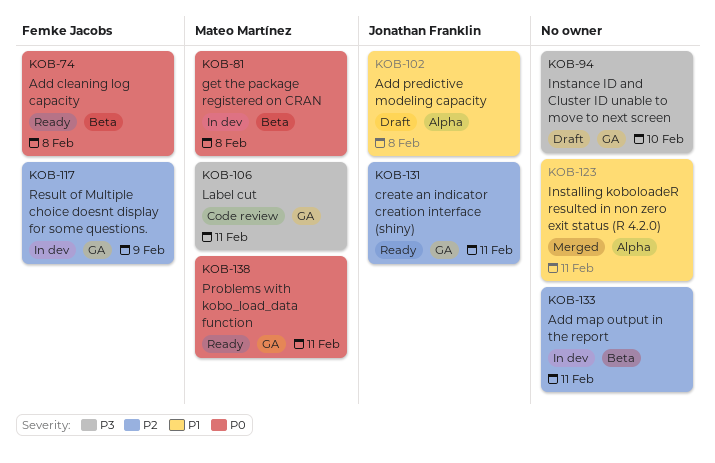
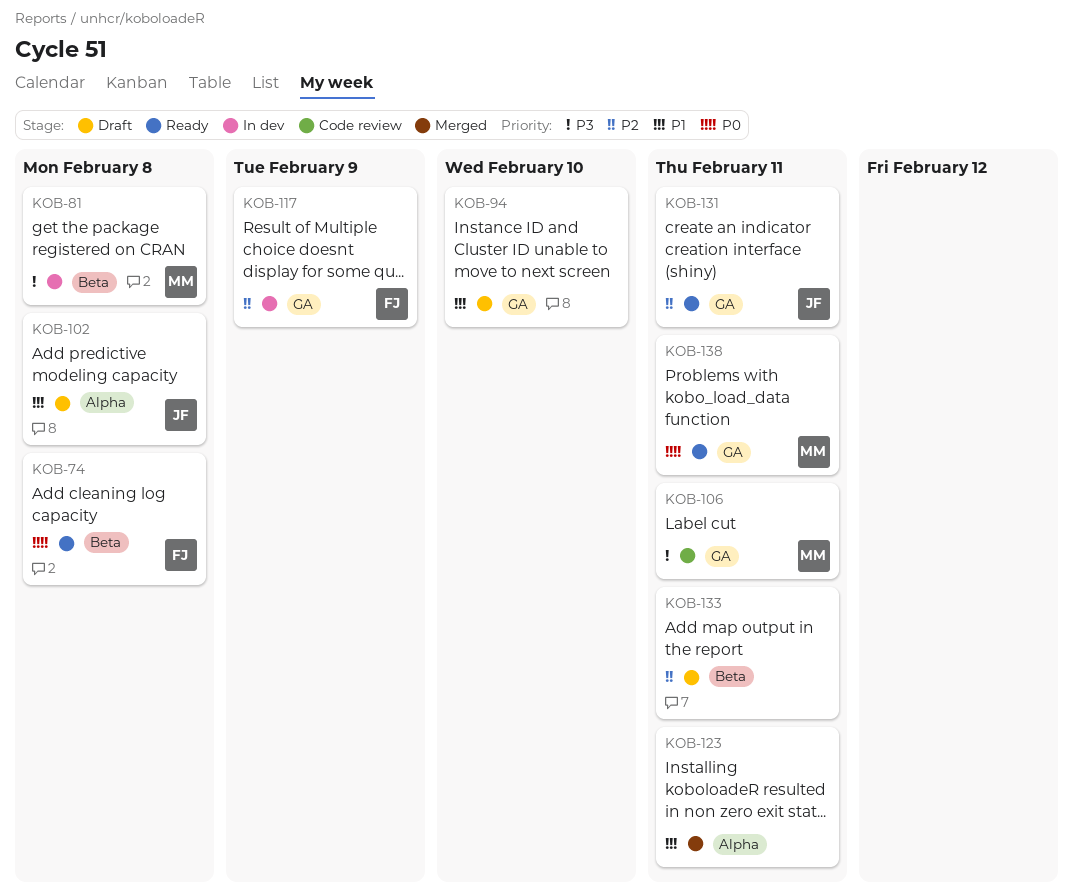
KOB-81, priority: P0 -> P3
KOB-94, priority: P3 -> P1
KOB-133, status: In dev -> Draft

